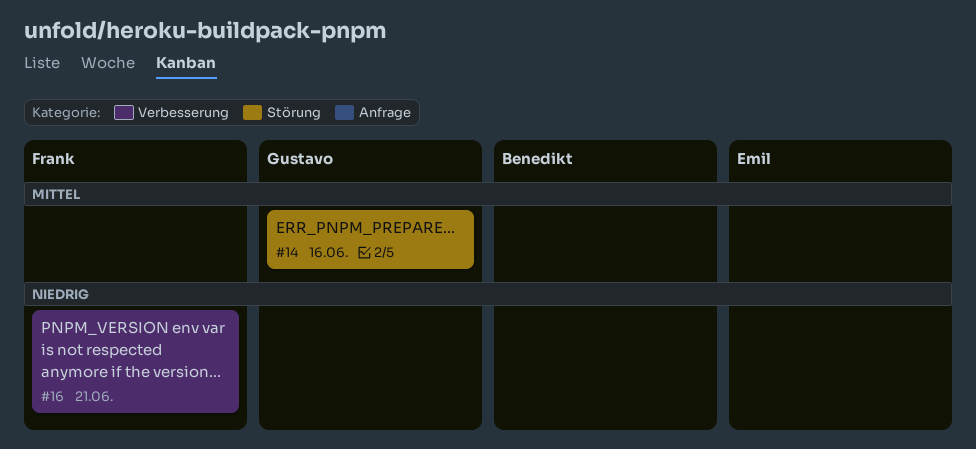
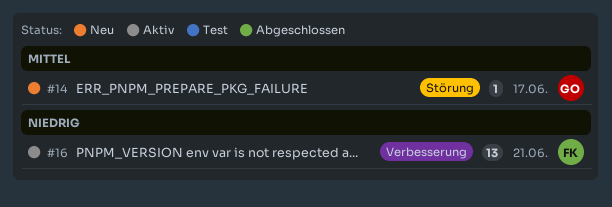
#14, due: Jun 16 -> Jun 17

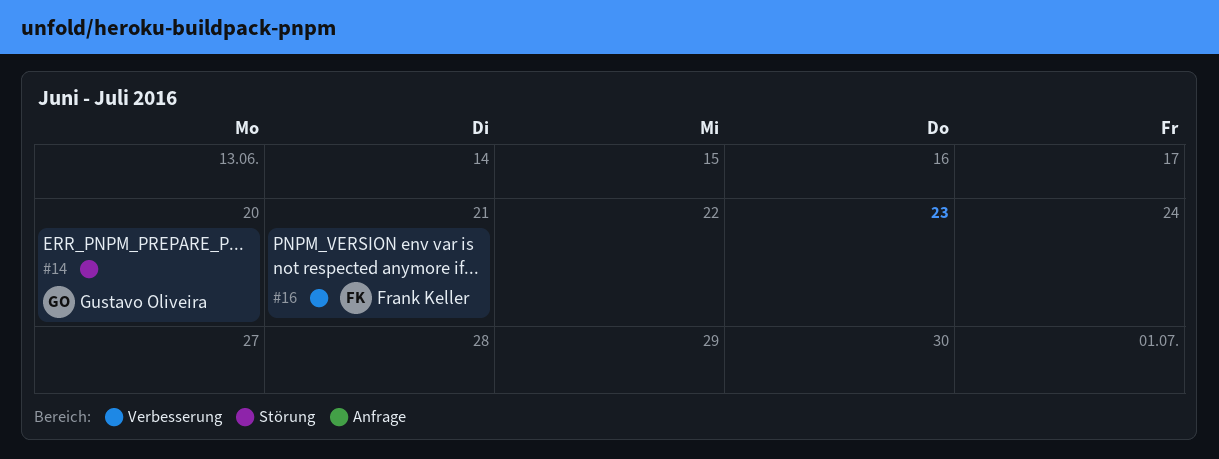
#14, due: Jun 17 -> Jun 20

